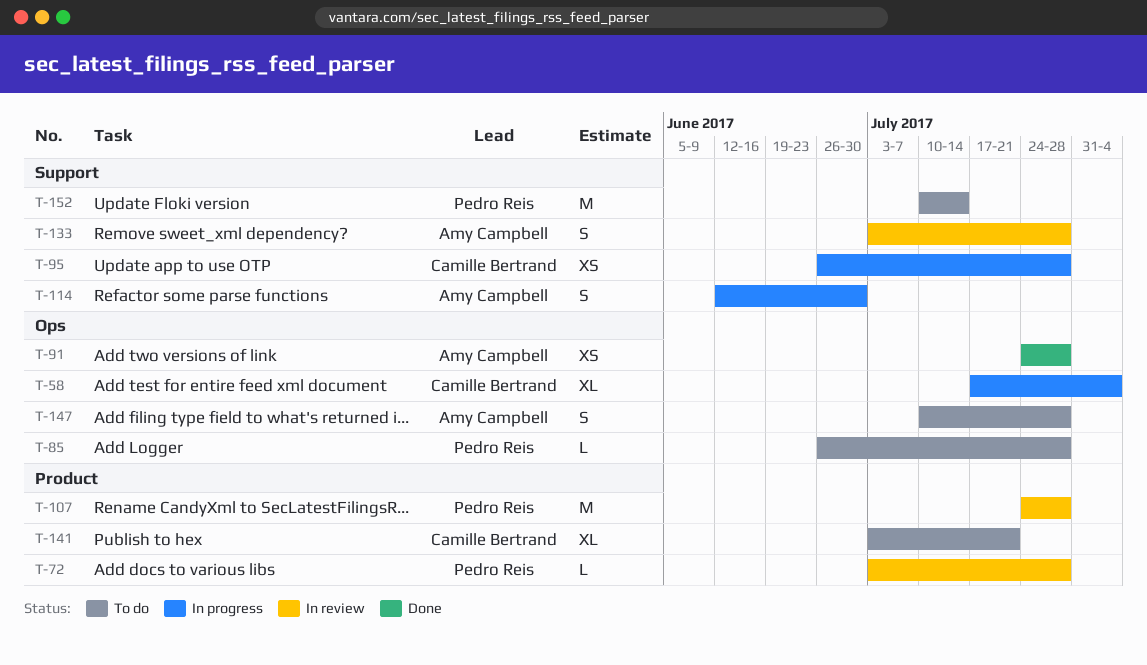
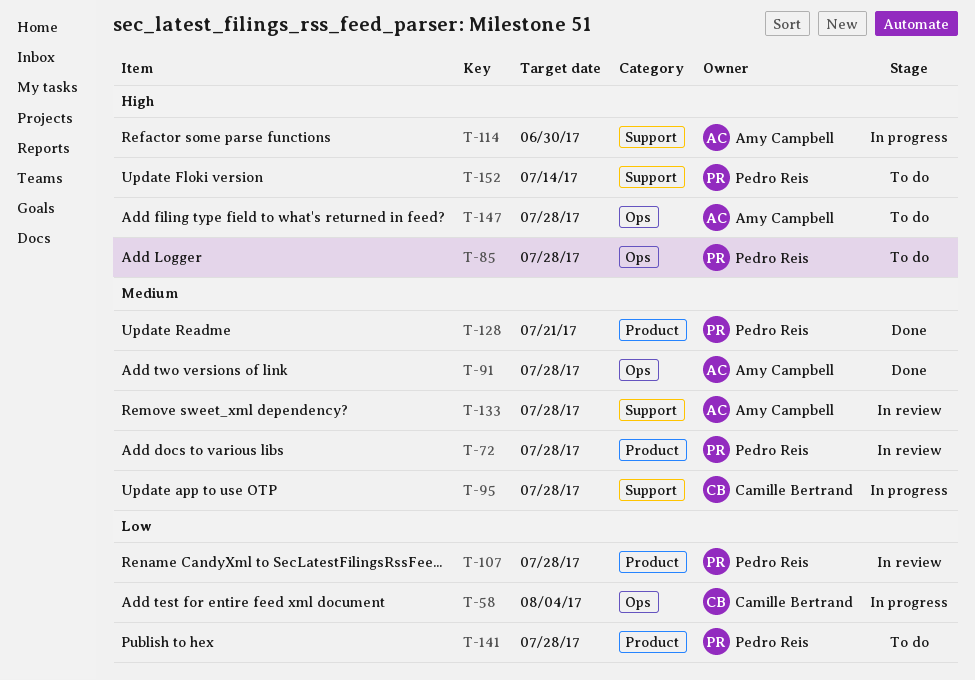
T-128: none -> present
T-141, owner: Camille Bertrand -> Pedro Reis
T-141, due: Jul 21 -> Jul 28

